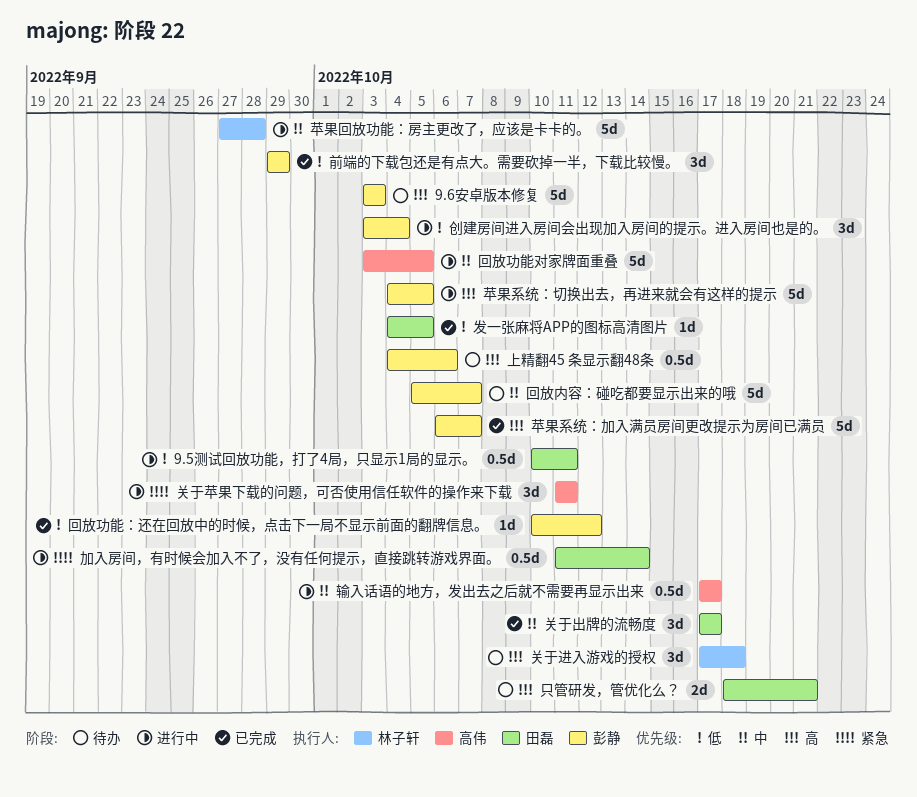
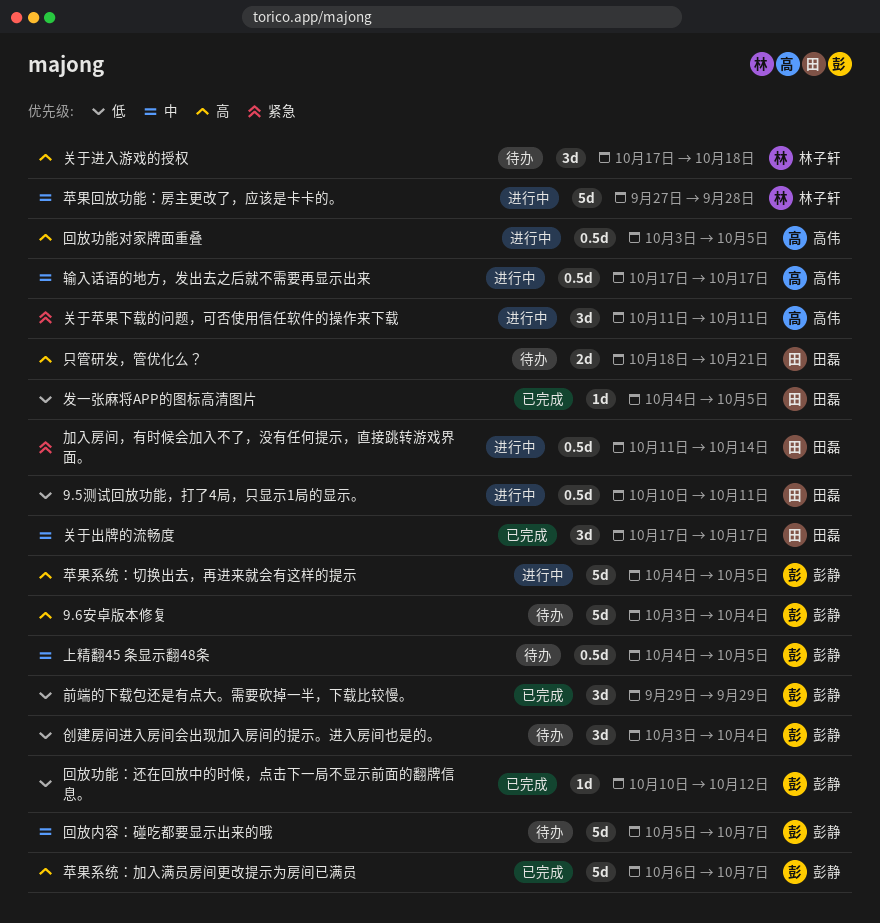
9.6安卓版本修复, due: Oct 3 -> Oct 4
上精翻45 条显示翻48条, priority: 高 -> 中
上精翻45 条显示翻48条, due: Oct 6 -> Oct 5
创建房间进入房间会出现加入房间的提示。进入房间也是的。, status: 进行中 -> 待办
回放功能对家牌面重叠, priority: 中 -> 高
回放功能对家牌面重叠, estimate: 5d -> 0.5d

